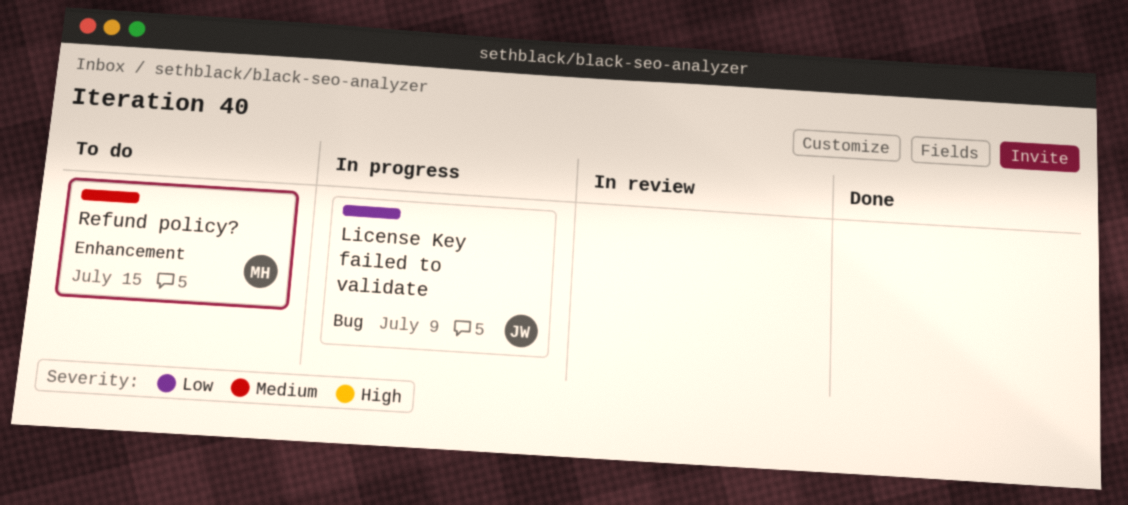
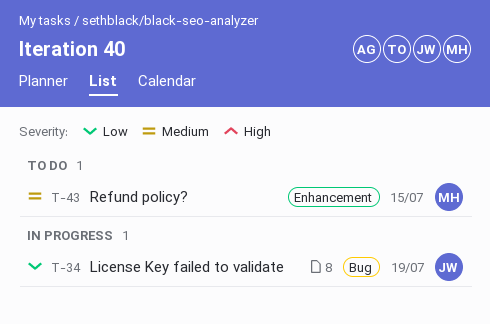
License Key failed to validate, due: Jul 9 -> Jul 19

